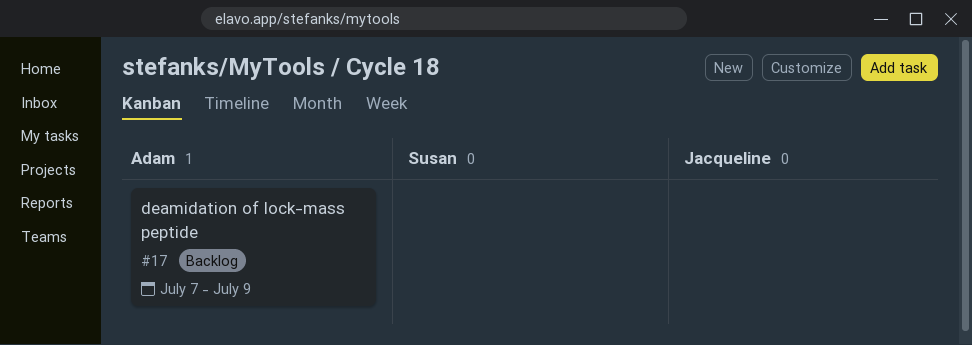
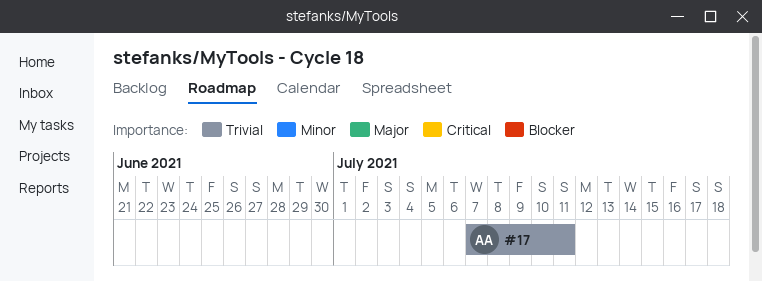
#17, due: Jul 9 -> Jul 11

